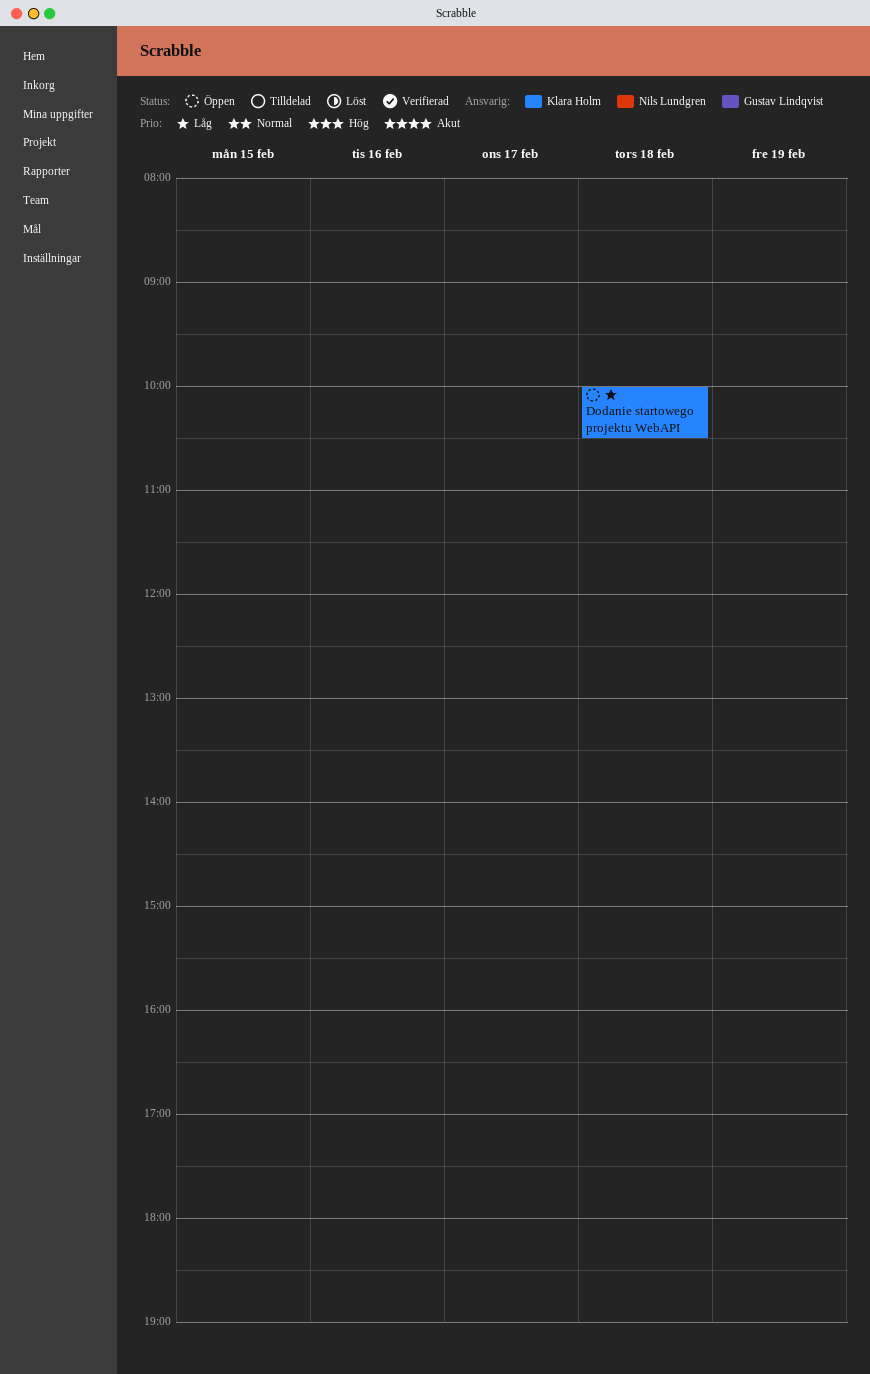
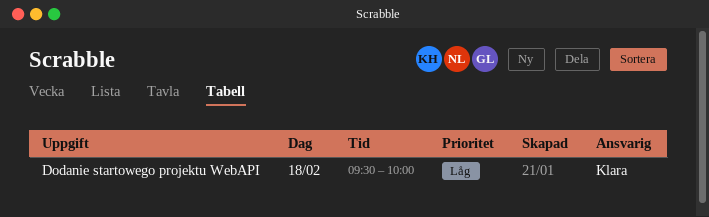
Dodanie startowego projektu WebAPI, begins: 10:00 -> 09:30
Dodanie startowego projektu WebAPI, ends: 10:30 -> 10:00

